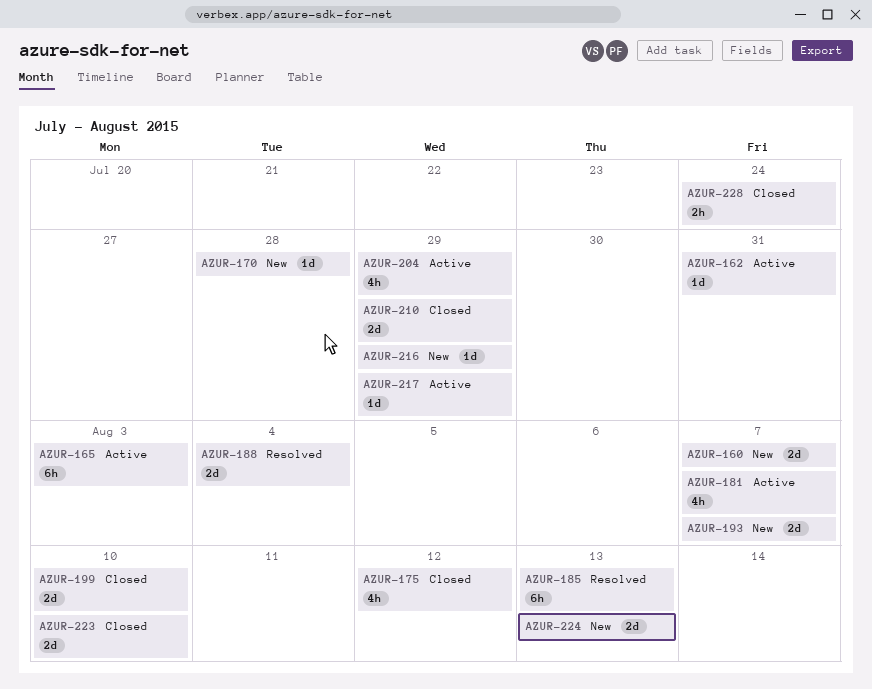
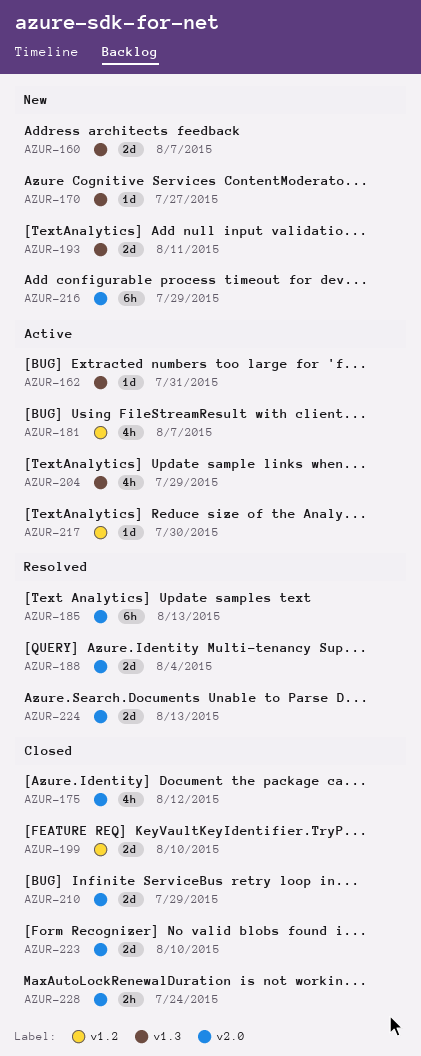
AZUR-165: present -> none
AZUR-170, due: Jul 28 -> Jul 27
AZUR-193, due: Aug 7 -> Aug 11
AZUR-216, estimate: 1d -> 6h
AZUR-217, due: Jul 29 -> Jul 30
AZUR-224, status: New -> Resolved

